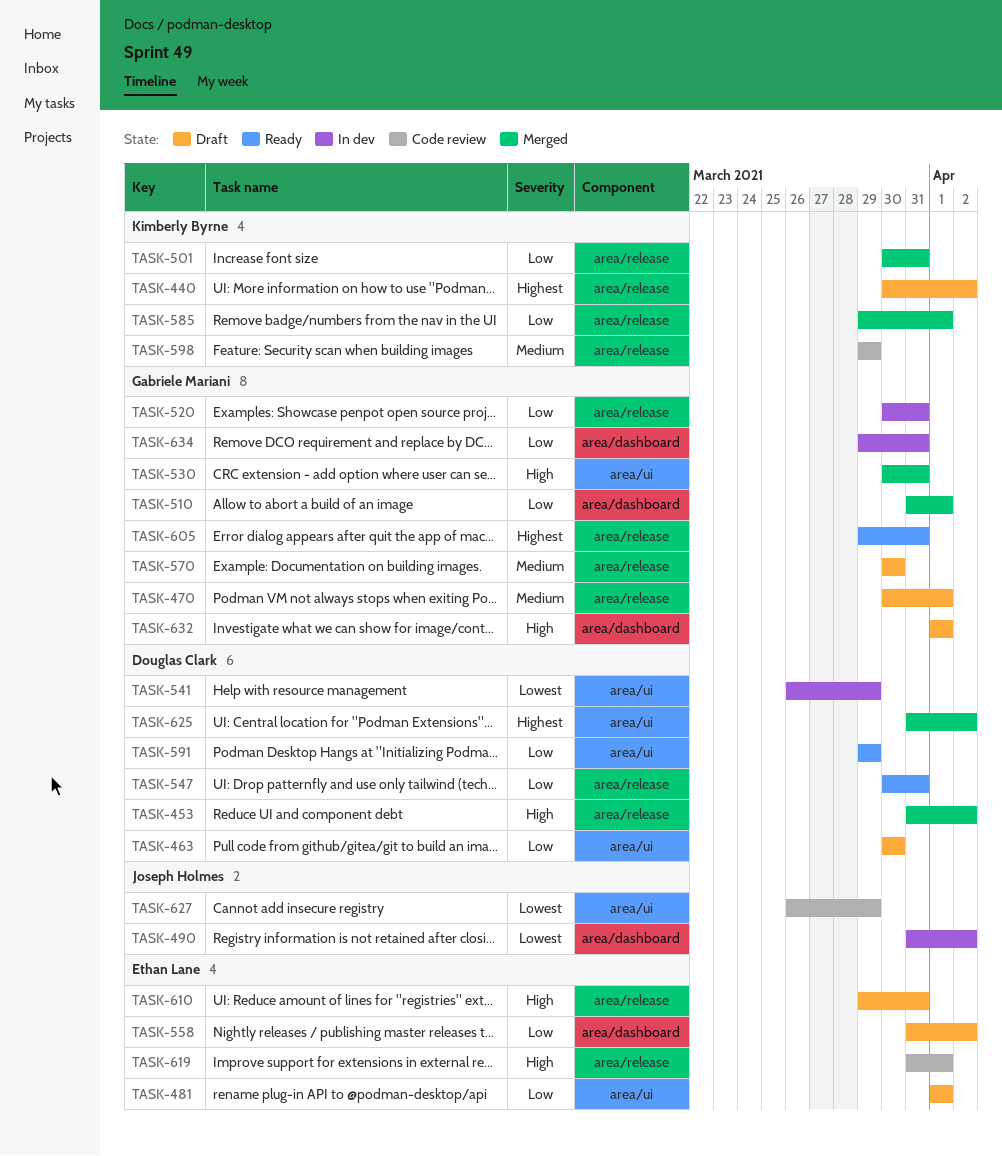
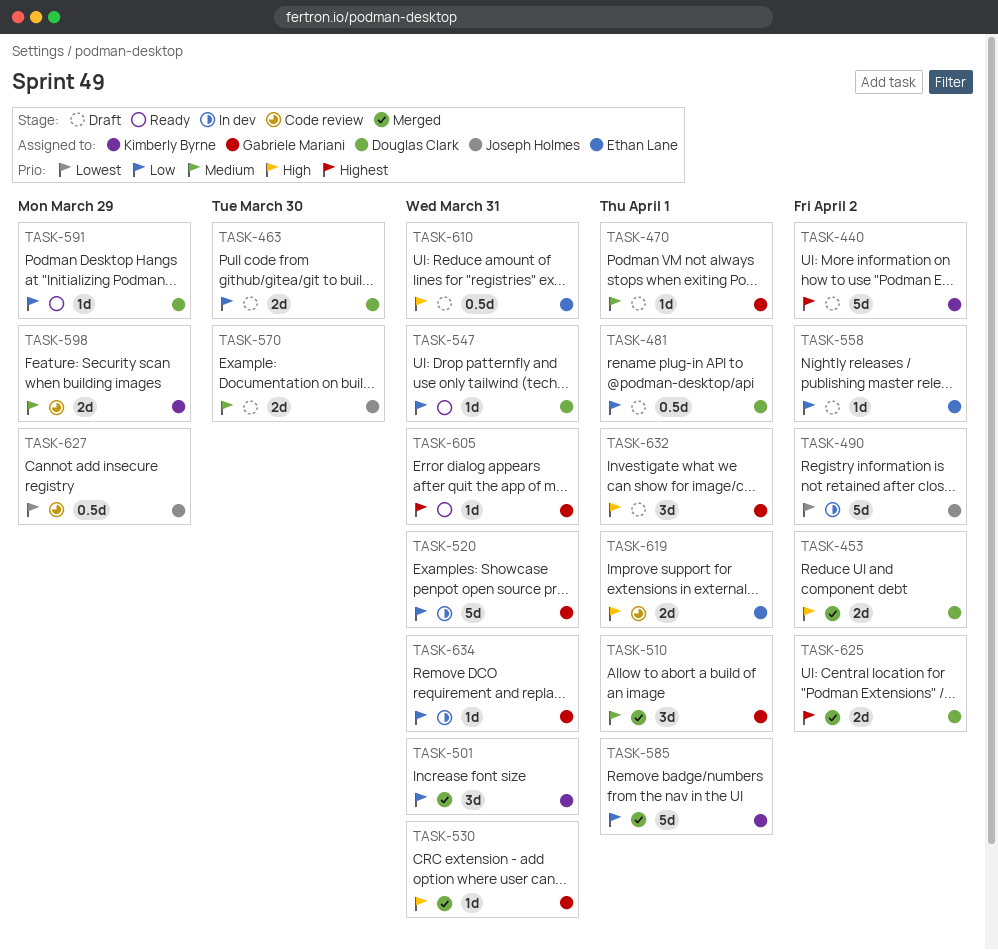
TASK-481, owner: Ethan Lane -> Douglas Clark
TASK-510, priority: Low -> Medium
TASK-541: present -> none
TASK-570, owner: Gabriele Mariani -> Joseph Holmes

